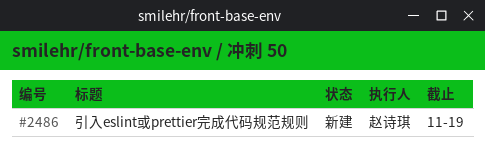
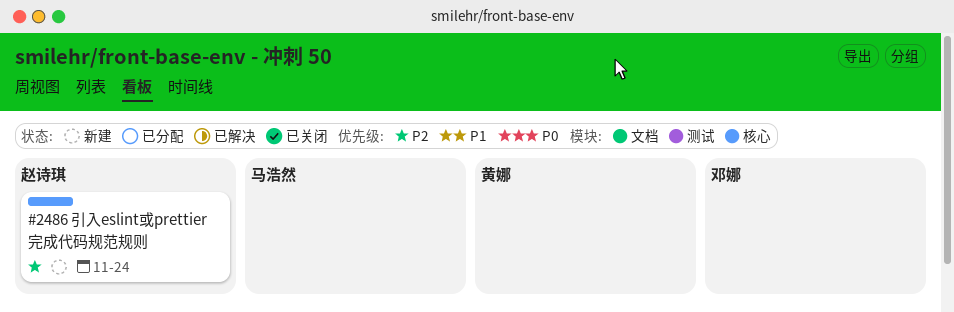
#2486, due: Nov 19 -> Nov 24

